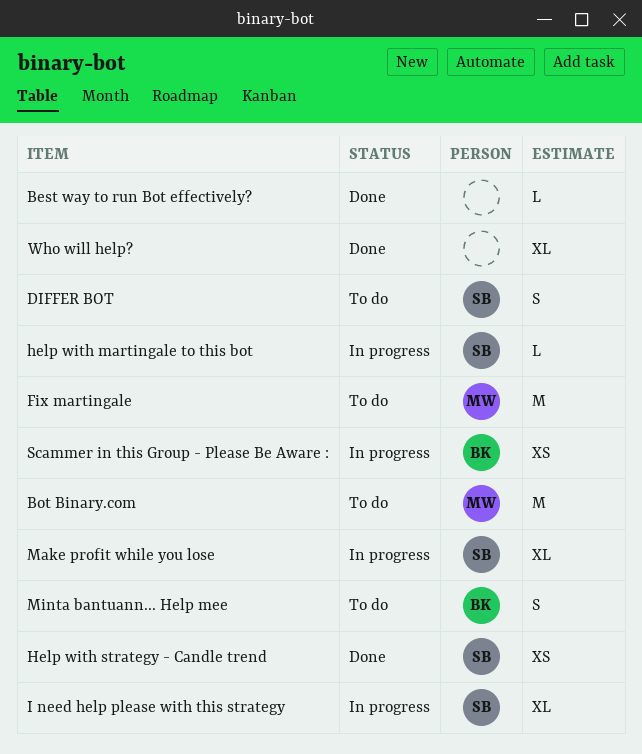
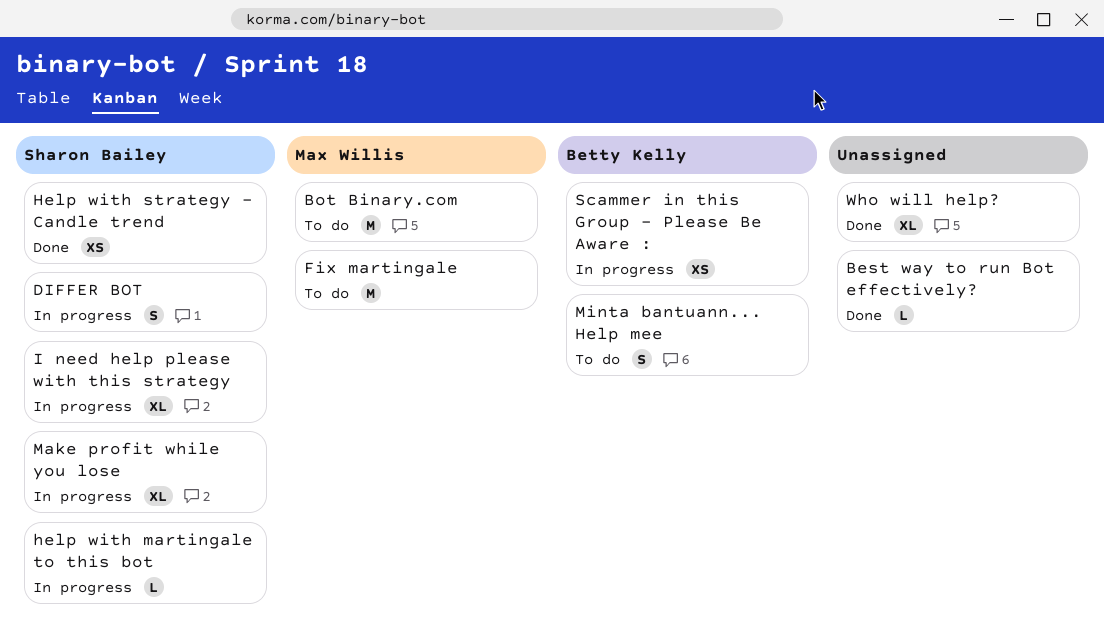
DIFFER BOT, status: To do -> In progress

